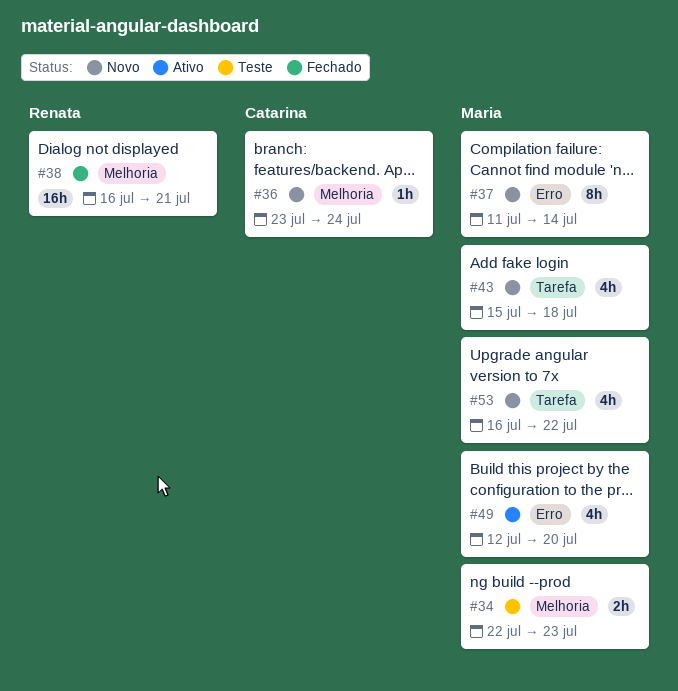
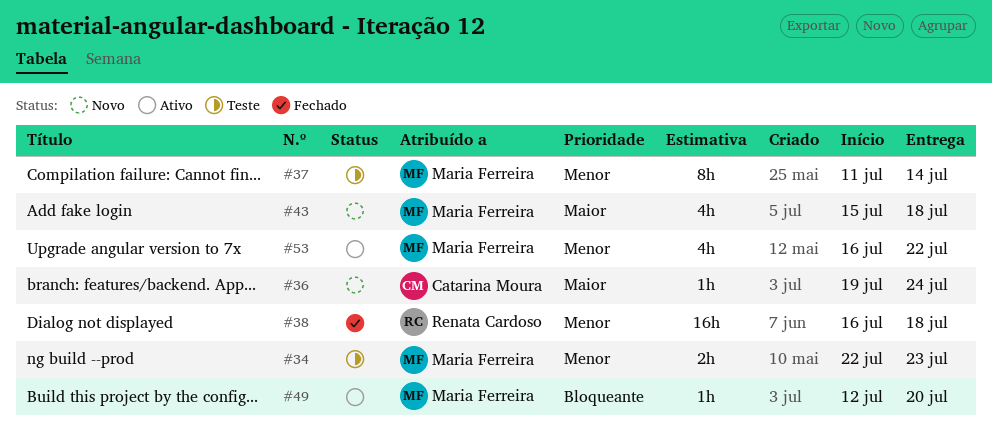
#36, start: Jul 23 -> Jul 19
#37, status: Novo -> Teste
#38, due: Jul 21 -> Jul 18
#49, estimate: 4h -> 1h
#53, status: Novo -> Ativo

